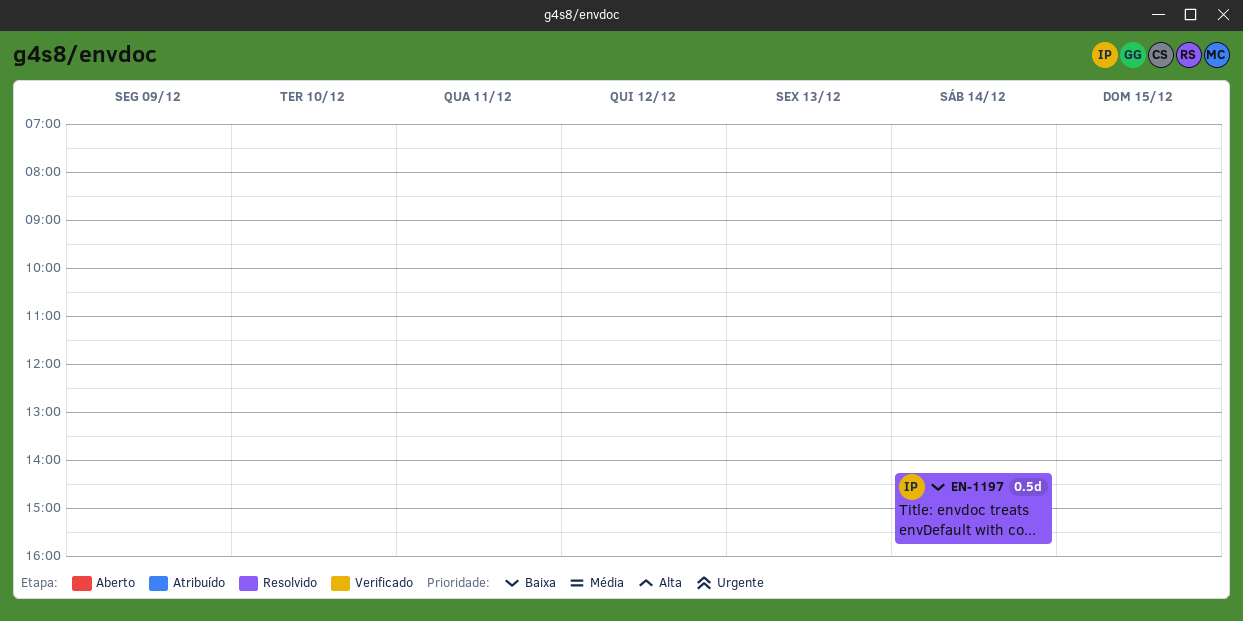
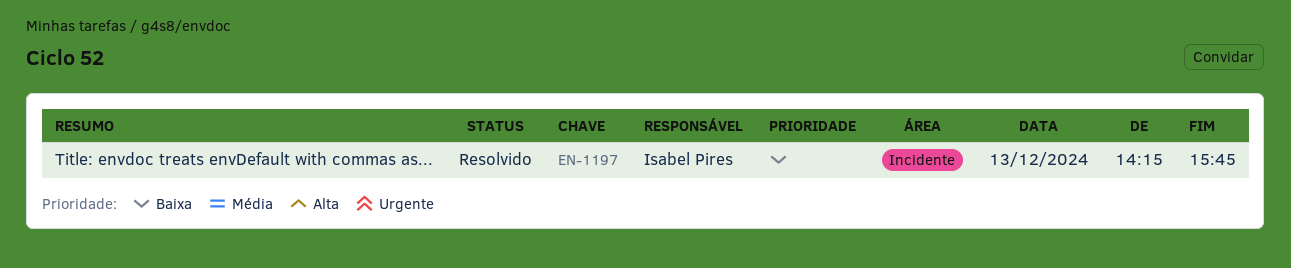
EN-1197, day: Dec 14 -> Dec 13

